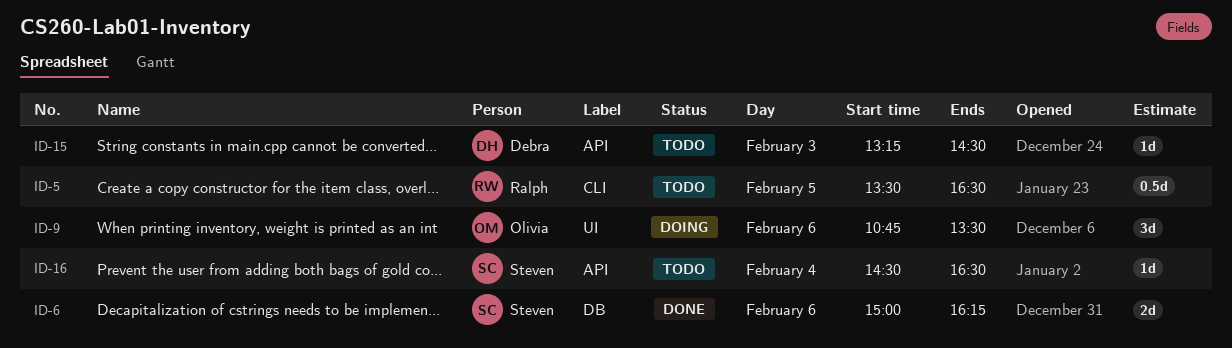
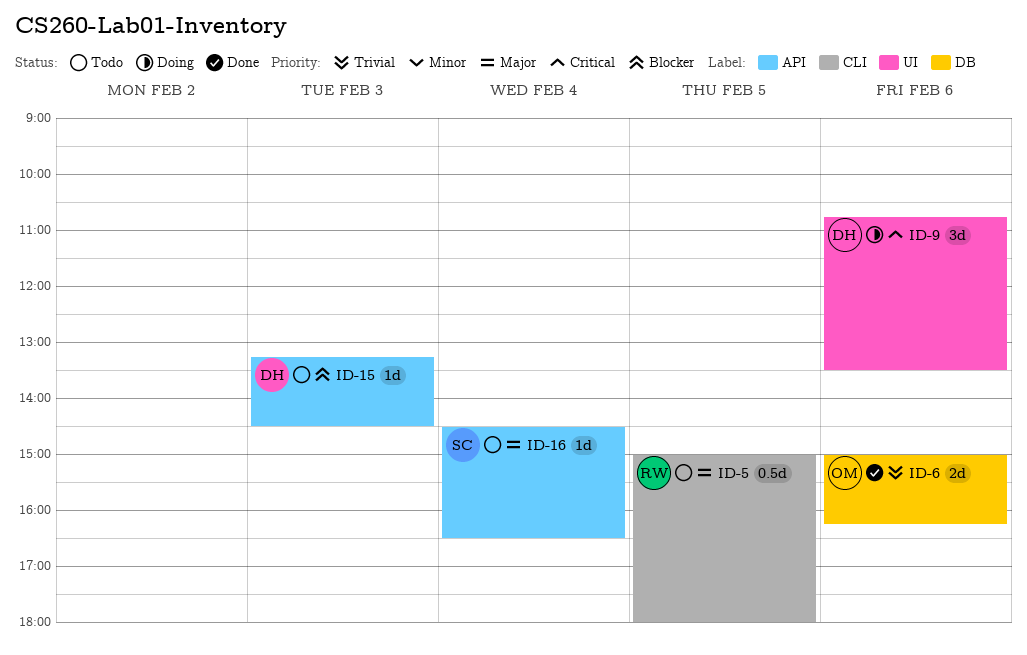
ID-5, begins: 13:30 -> 15:00
ID-5, ends: 16:30 -> 18:00
ID-6, owner: Steven -> Olivia
ID-9, owner: Olivia -> Debra

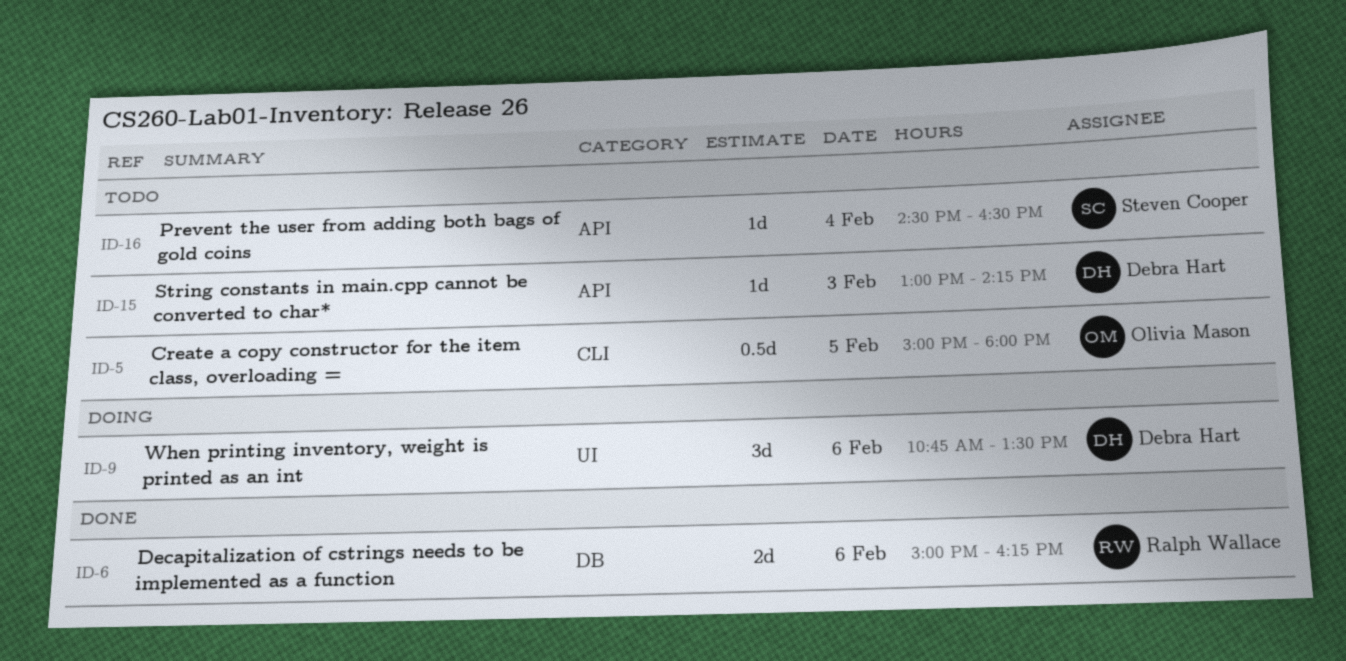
ID-5, owner: Ralph Wallace -> Olivia Mason
ID-6, owner: Olivia Mason -> Ralph Wallace
ID-15, begins: 13:15 -> 13:00
ID-15, ends: 14:30 -> 14:15

